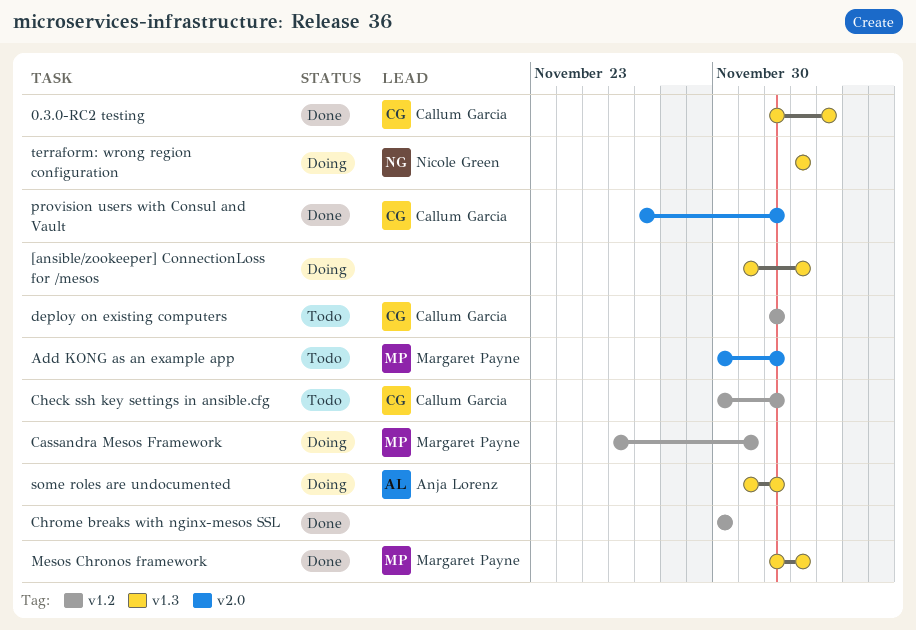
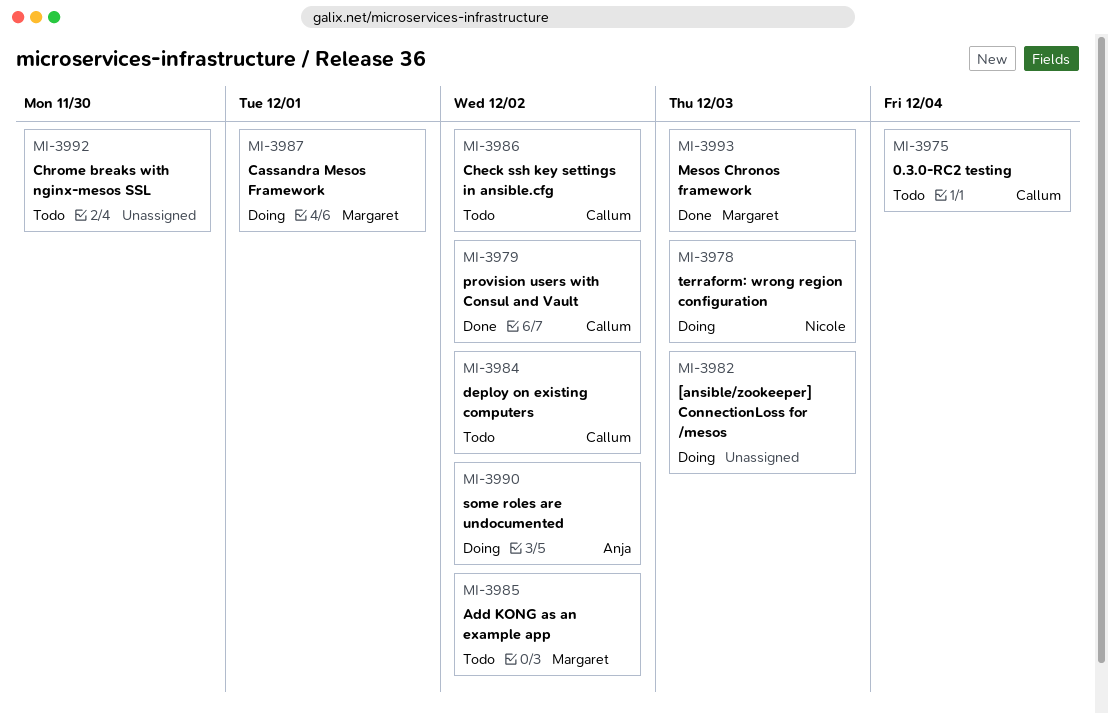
0.3.0-RC2 testing, status: Done -> Todo
Chrome breaks with nginx-mesos SSL, status: Done -> Todo

